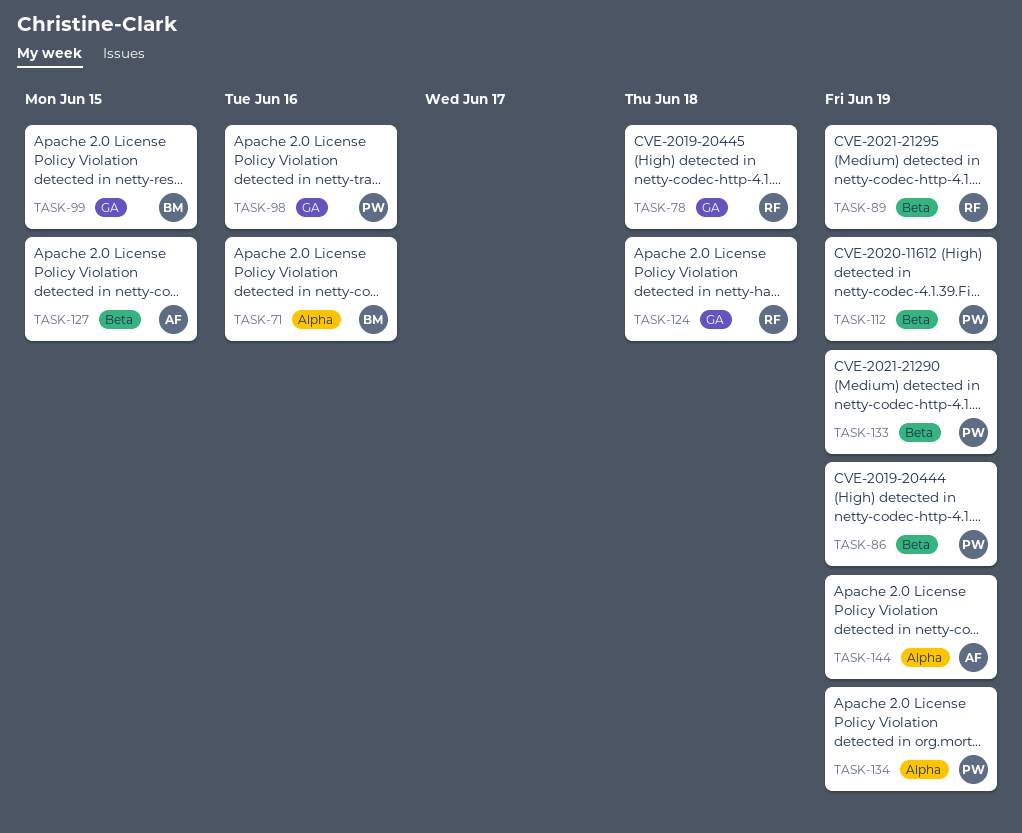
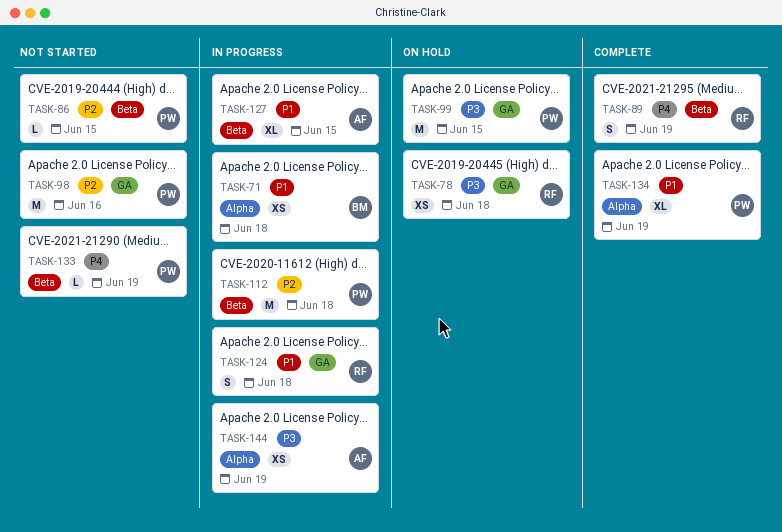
TASK-71, due: Jun 16 -> Jun 18
TASK-86, due: Jun 19 -> Jun 15
TASK-99, owner: BM -> PW
TASK-112, due: Jun 19 -> Jun 18

